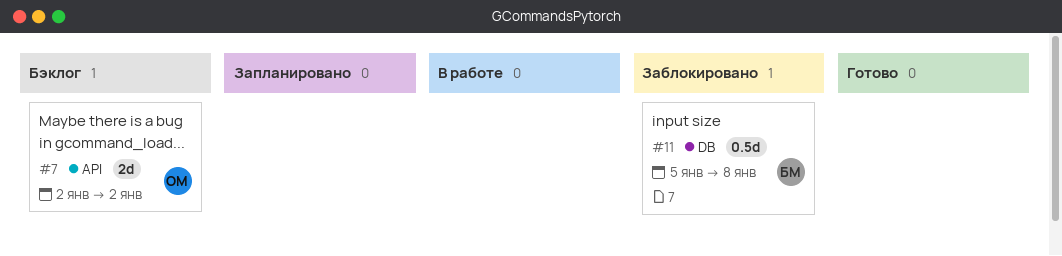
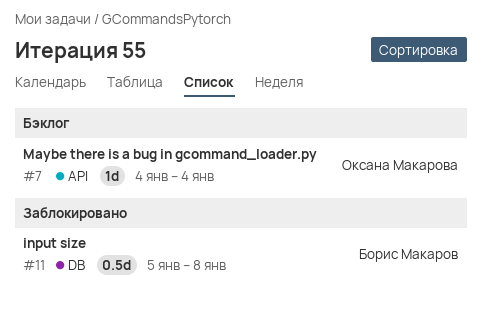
#7, estimate: 2d -> 1d
#7, start: Jan 2 -> Jan 4
#7, due: Jan 2 -> Jan 4

